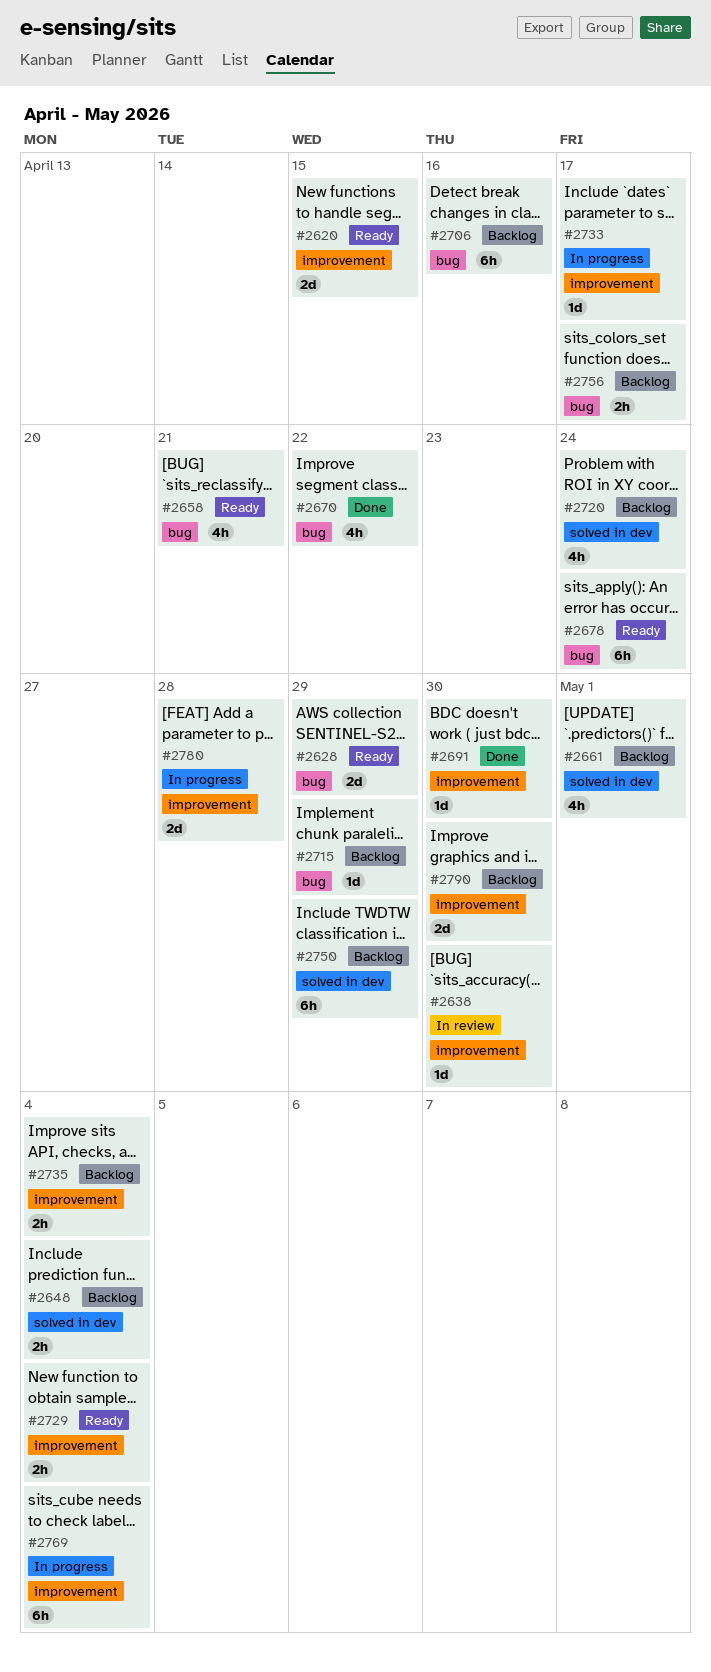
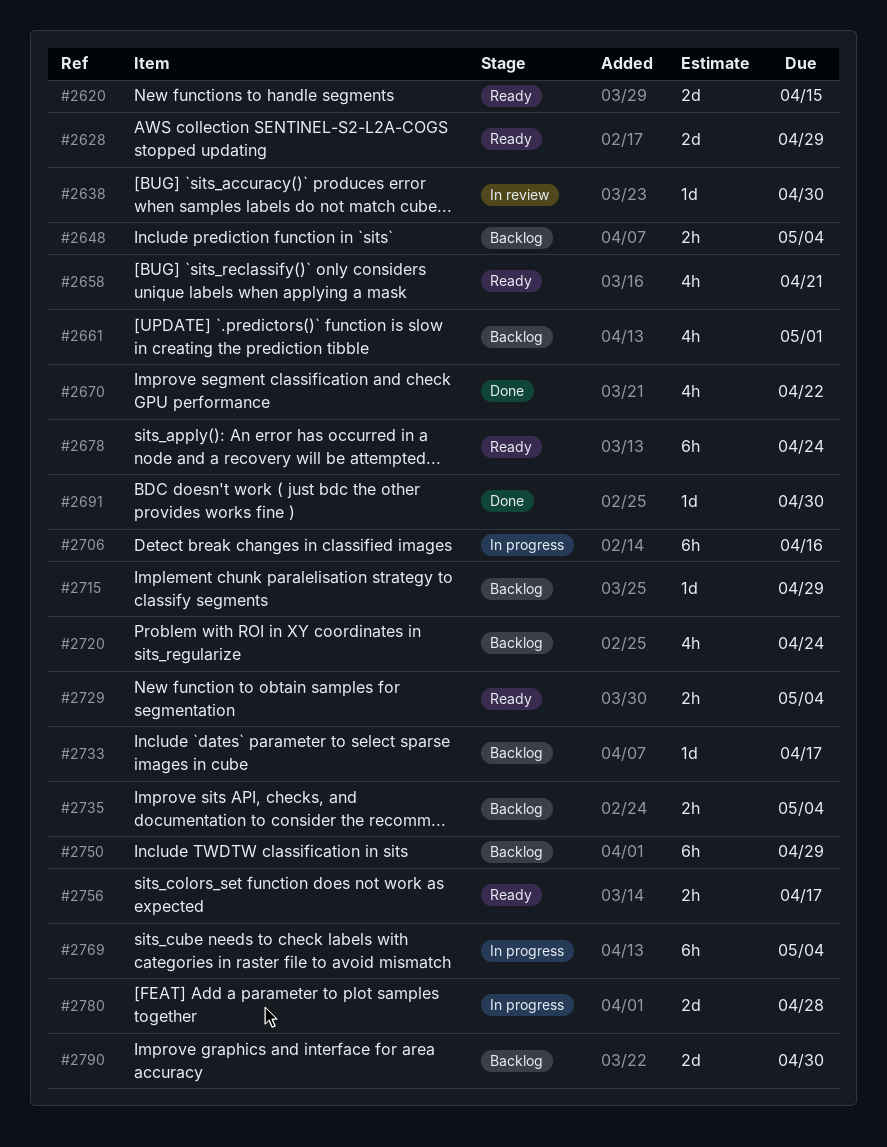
#2706, status: Backlog -> In progress
#2733, status: In progress -> Backlog
#2756, status: Backlog -> Ready

